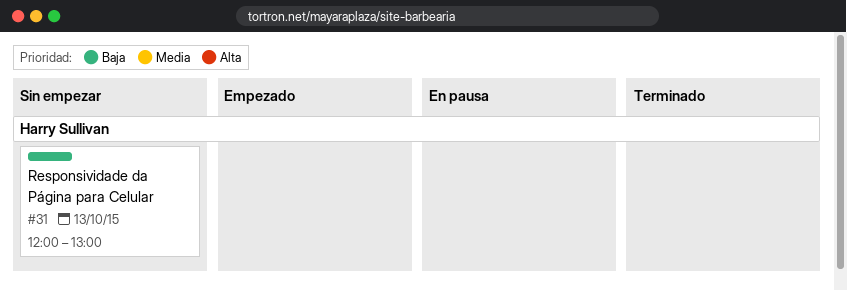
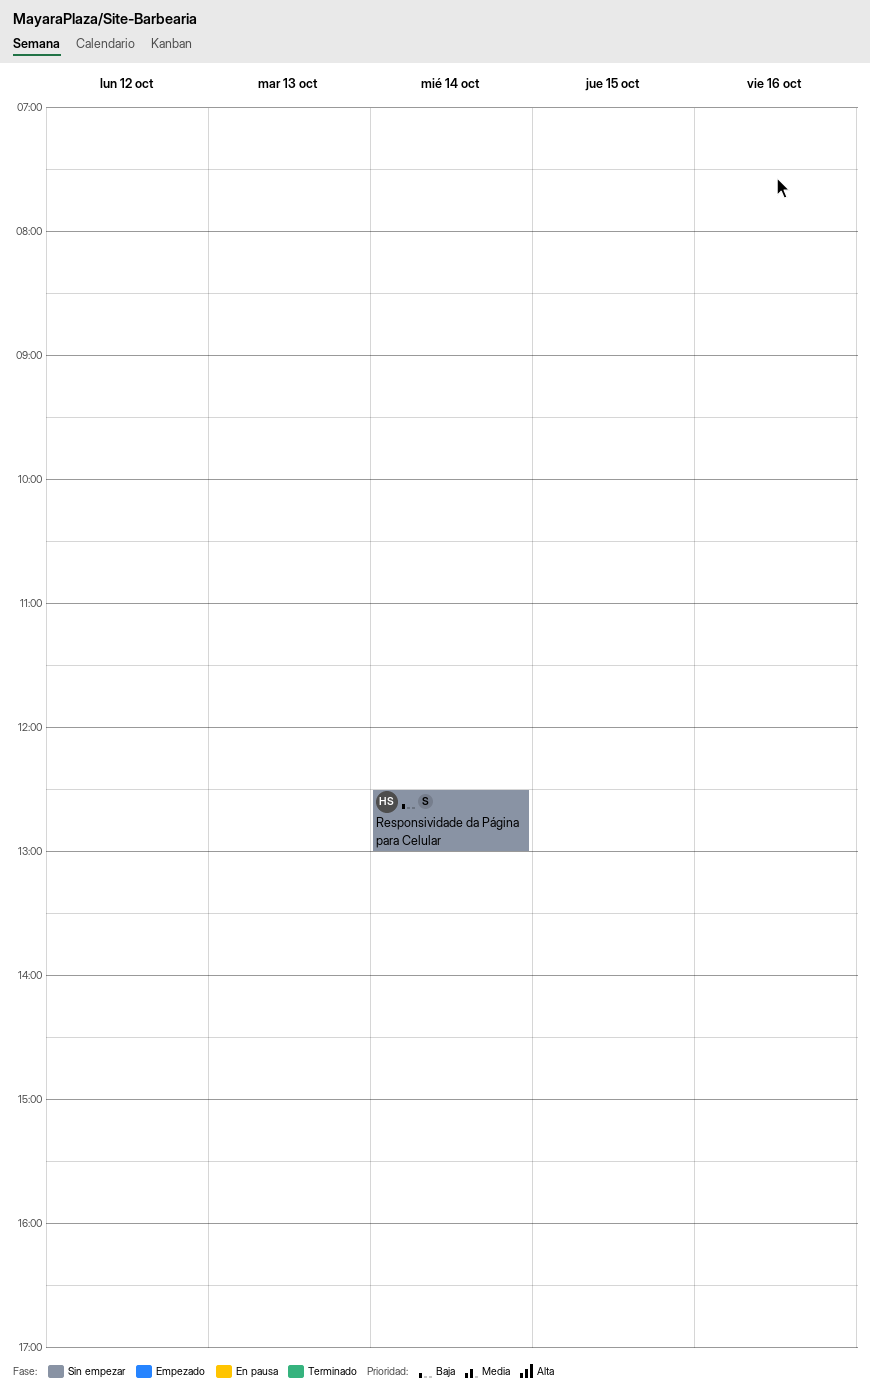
Responsividade da Página para Celular, day: Oct 13 -> Oct 14
Responsividade da Página para Celular, begins: 12:00 -> 12:30

